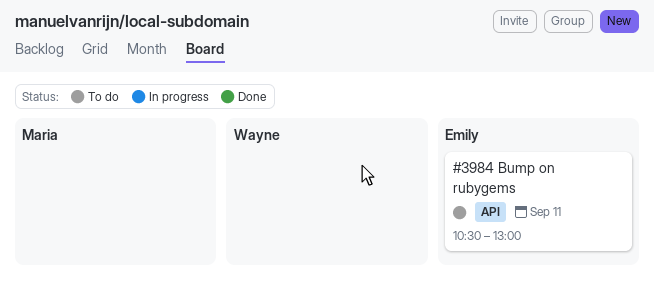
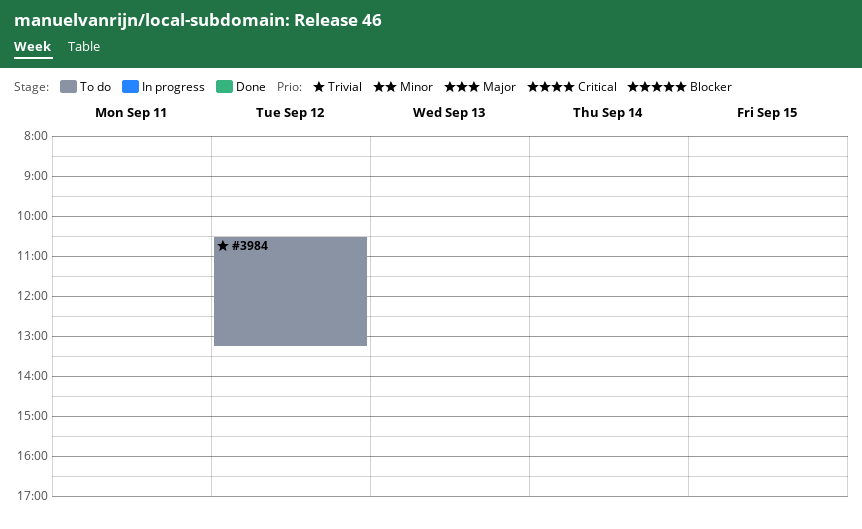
#3984, day: Sep 11 -> Sep 12
#3984, ends: 13:00 -> 13:15

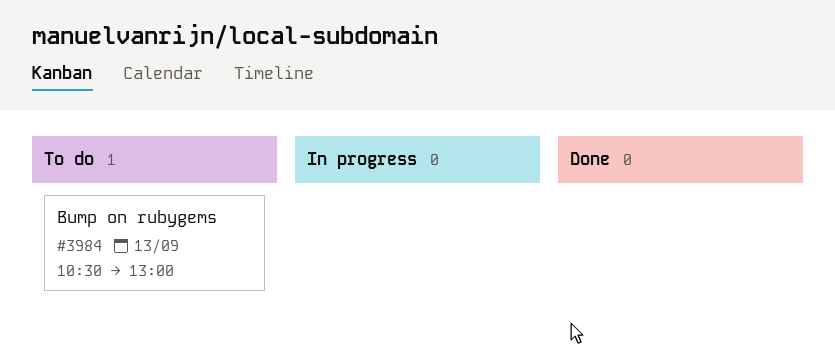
#3984, day: Sep 12 -> Sep 13
#3984, ends: 13:15 -> 13:00

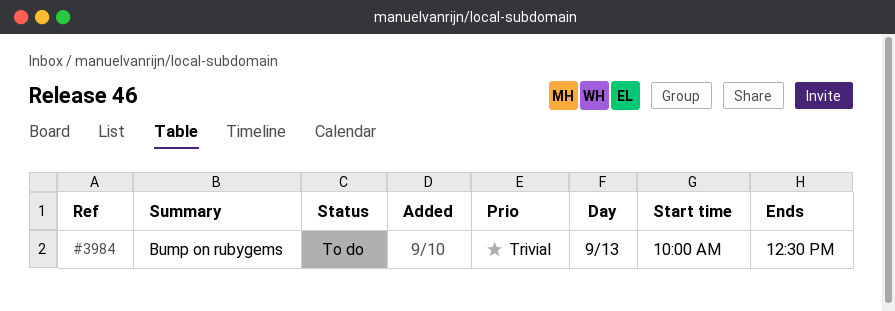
#3984, begins: 10:30 -> 10:00
#3984, ends: 13:00 -> 12:30

